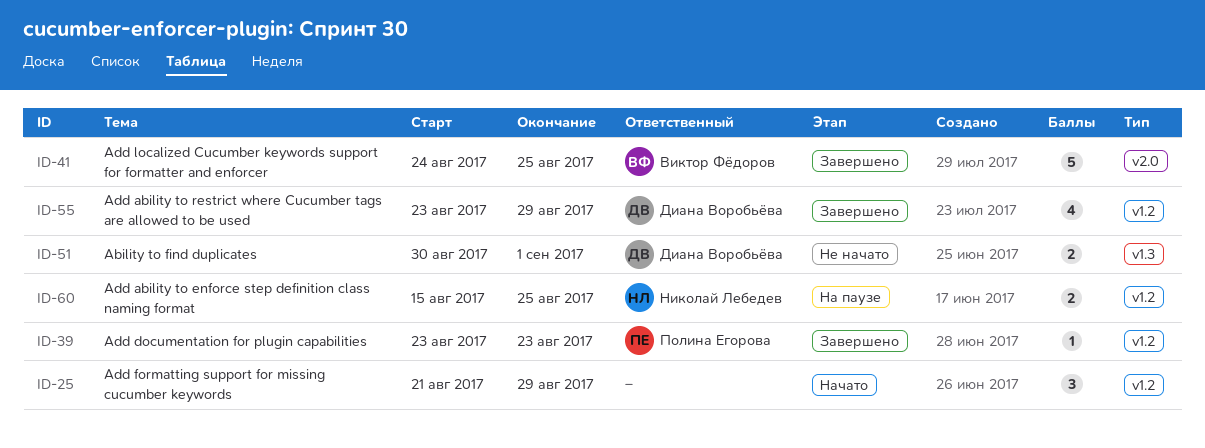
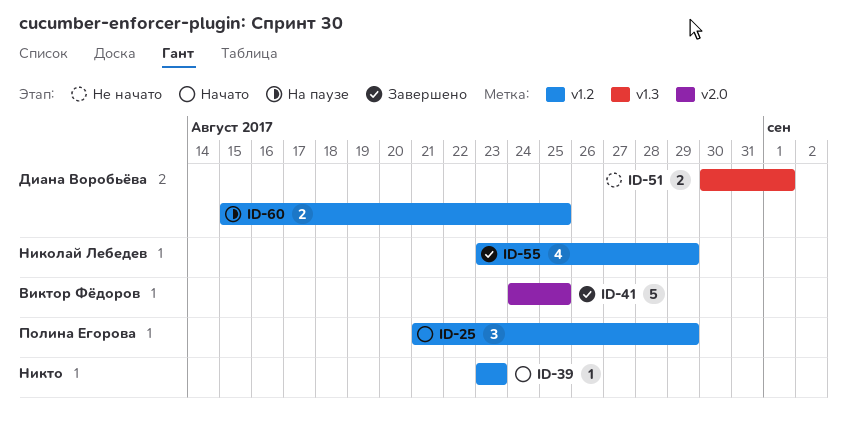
ID-25, owner: none -> Полина Егорова
ID-39, status: Завершено -> Начато
ID-39, owner: Полина Егорова -> none
ID-55, owner: Диана Воробьёва -> Николай Лебедев
ID-60, owner: Николай Лебедев -> Диана Воробьёва

